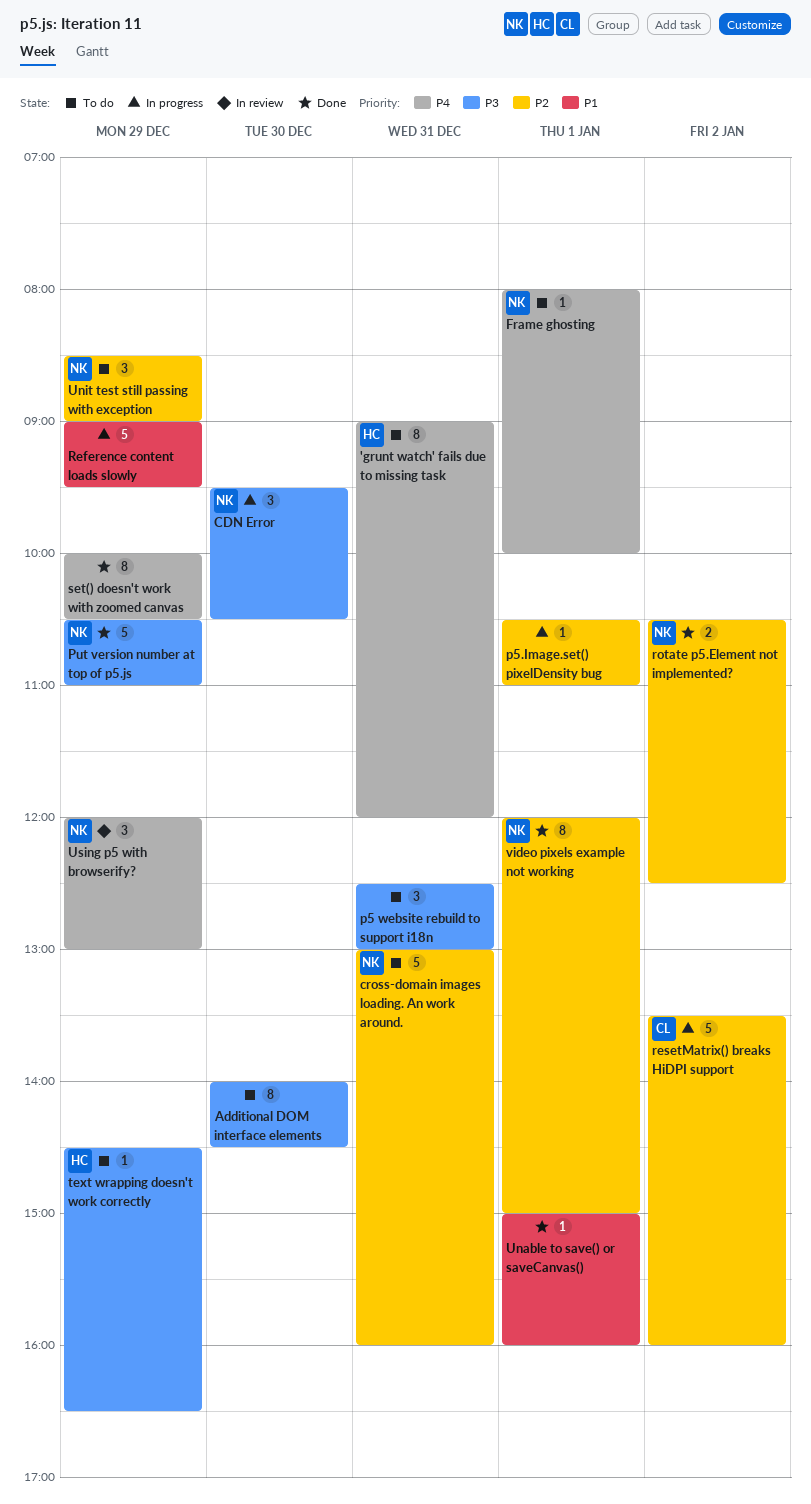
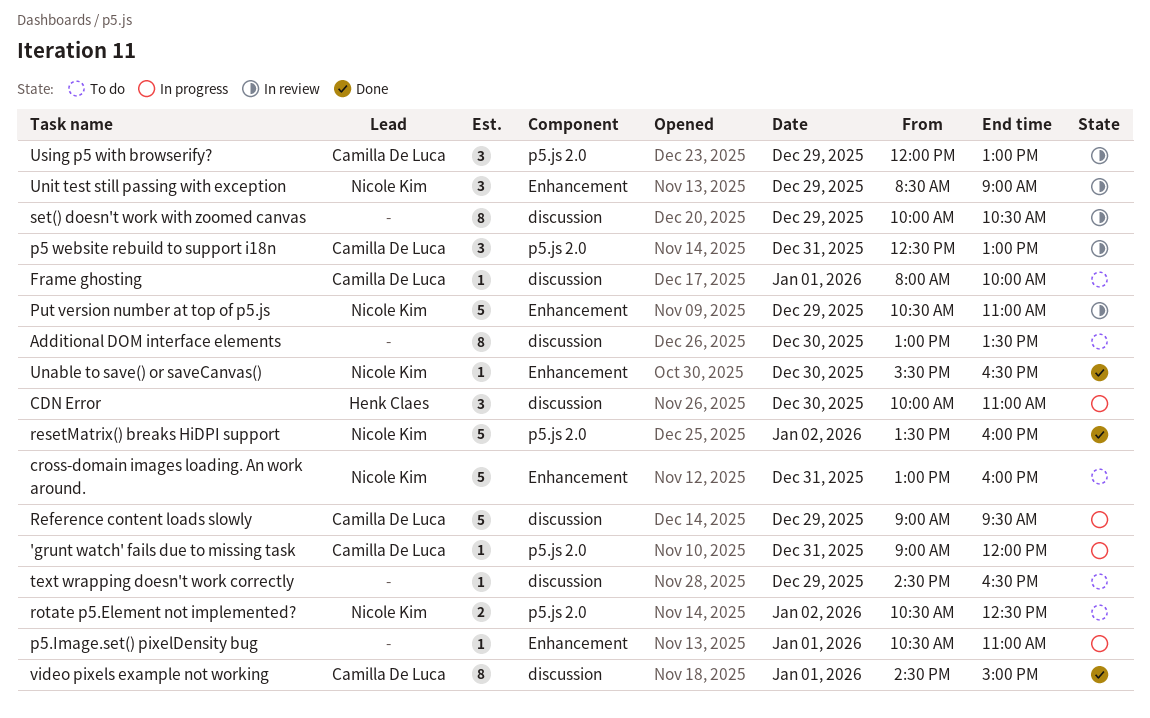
'grunt watch' fails due to missing task, status: To do -> In progress
'grunt watch' fails due to missing task, owner: Henk Claes -> Camilla De Luca
'grunt watch' fails due to missing task, estimate: 8 -> 1
Additional DOM interface elements, begins: 14:00 -> 13:00
Additional DOM interface elements, ends: 14:30 -> 13:30
CDN Error, owner: Nicole Kim -> Henk Claes
CDN Error, begins: 09:30 -> 10:00
CDN Error, ends: 10:30 -> 11:00
Frame ghosting, owner: Nicole Kim -> Camilla De Luca
p5 website rebuild to support i18n, status: To do -> In review
p5 website rebuild to support i18n, owner: none -> Camilla De Luca
Put version number at top of p5.js, status: Done -> In review
Reference content loads slowly, owner: none -> Camilla De Luca
resetMatrix() breaks HiDPI support, status: In progress -> Done
resetMatrix() breaks HiDPI support, owner: Camilla De Luca -> Nicole Kim
rotate p5.Element not implemented?, status: Done -> To do
set() doesn't work with zoomed canvas, status: Done -> In review
text wrapping doesn't work correctly, owner: Henk Claes -> none
Unable to save() or saveCanvas(), owner: none -> Nicole Kim
Unable to save() or saveCanvas(), day: Jan 1 -> Dec 30
Unable to save() or saveCanvas(), begins: 15:00 -> 15:30
Unable to save() or saveCanvas(), ends: 16:00 -> 16:30
Unit test still passing with exception, status: To do -> In review
Using p5 with browserify?, owner: Nicole Kim -> Camilla De Luca
video pixels example not working, owner: Nicole Kim -> Camilla De Luca
video pixels example not working, begins: 12:00 -> 14:30

